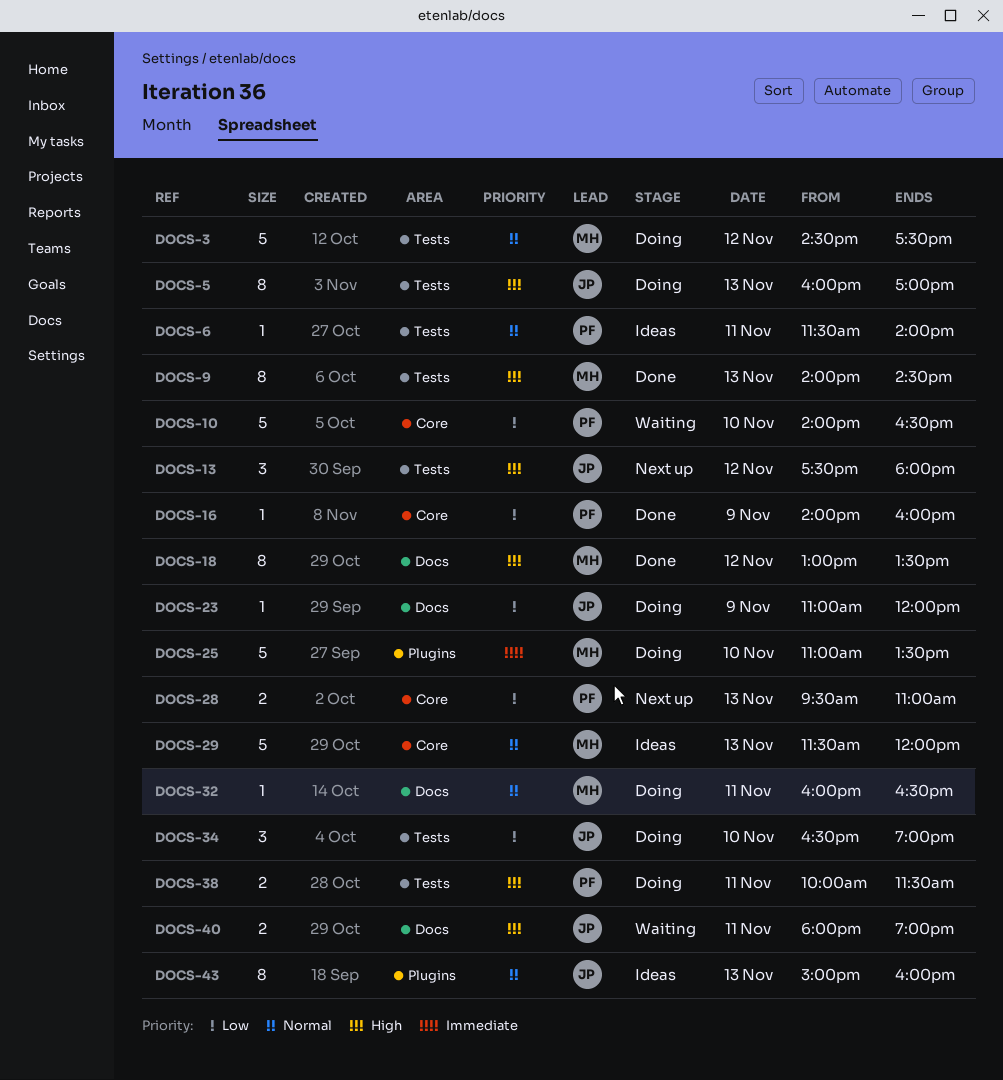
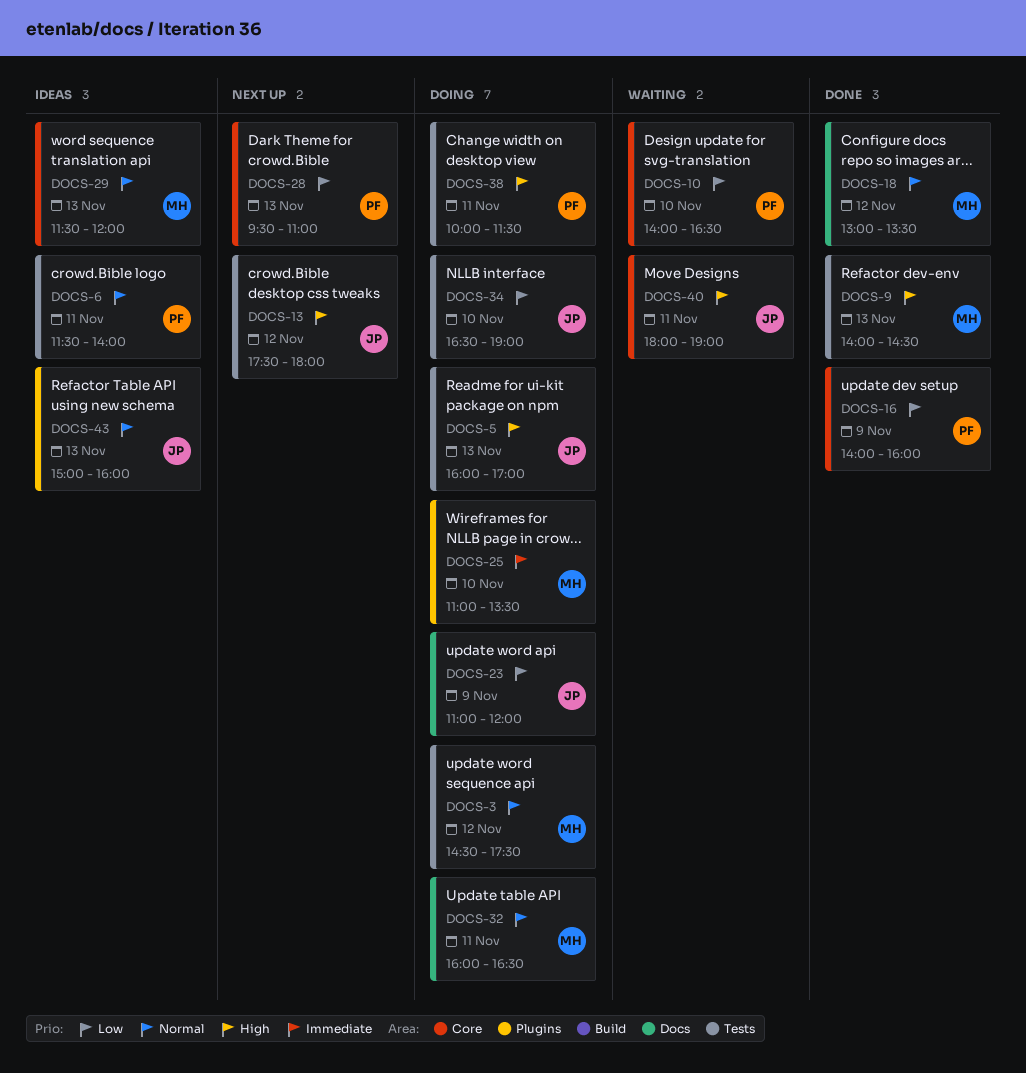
DOCS-18, priority: High -> Normal
DOCS-40, label: Docs -> Core

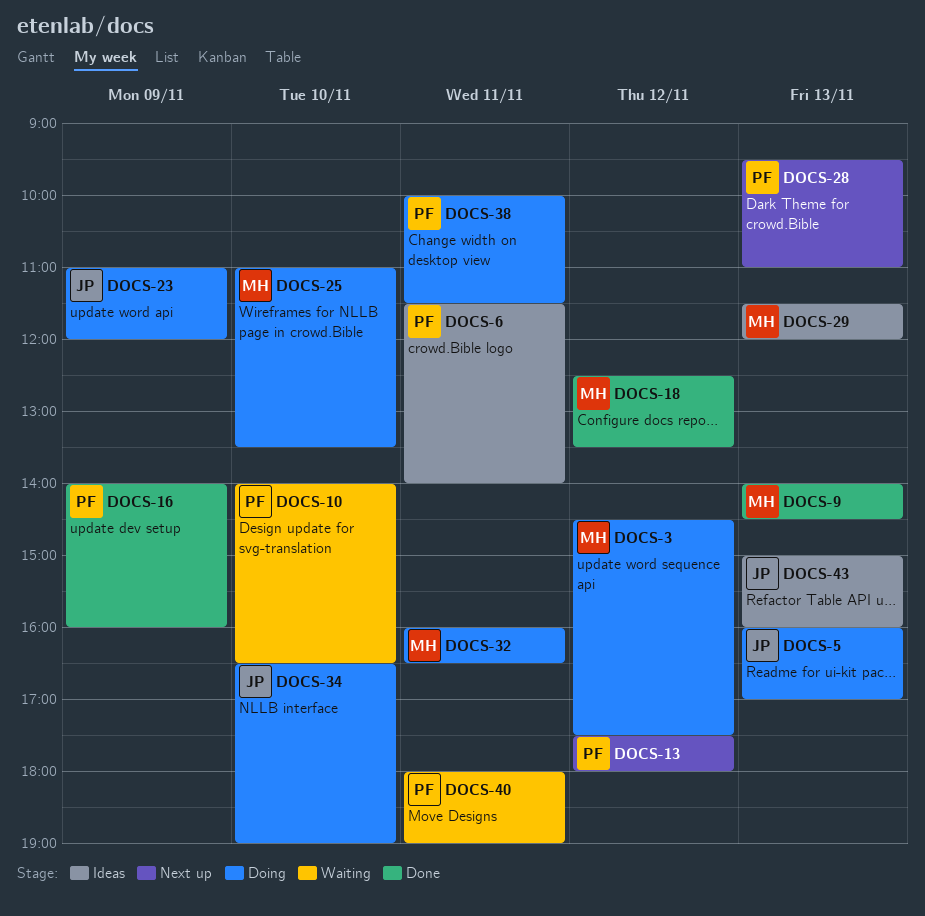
DOCS-13, owner: JP -> PF
DOCS-18, begins: 13:00 -> 12:30
DOCS-40, owner: JP -> PF

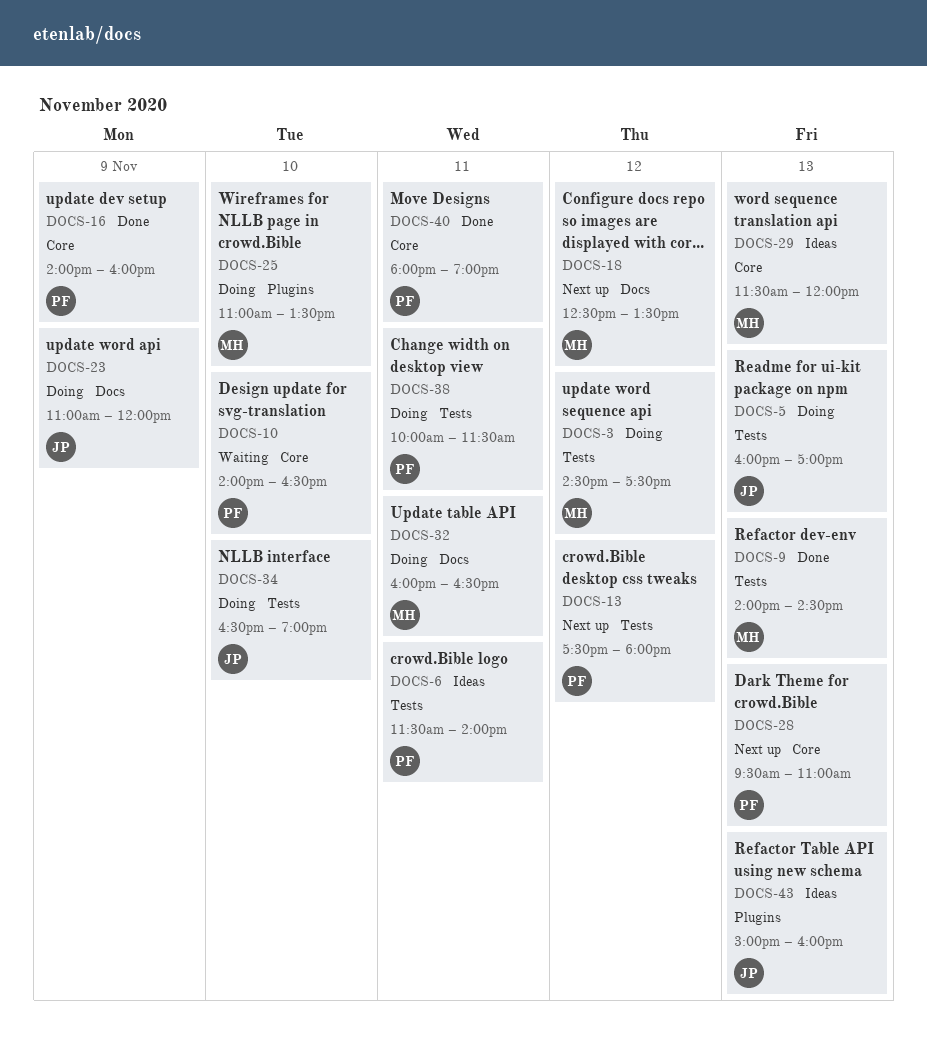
DOCS-18, status: Done -> Next up
DOCS-40, status: Waiting -> Done

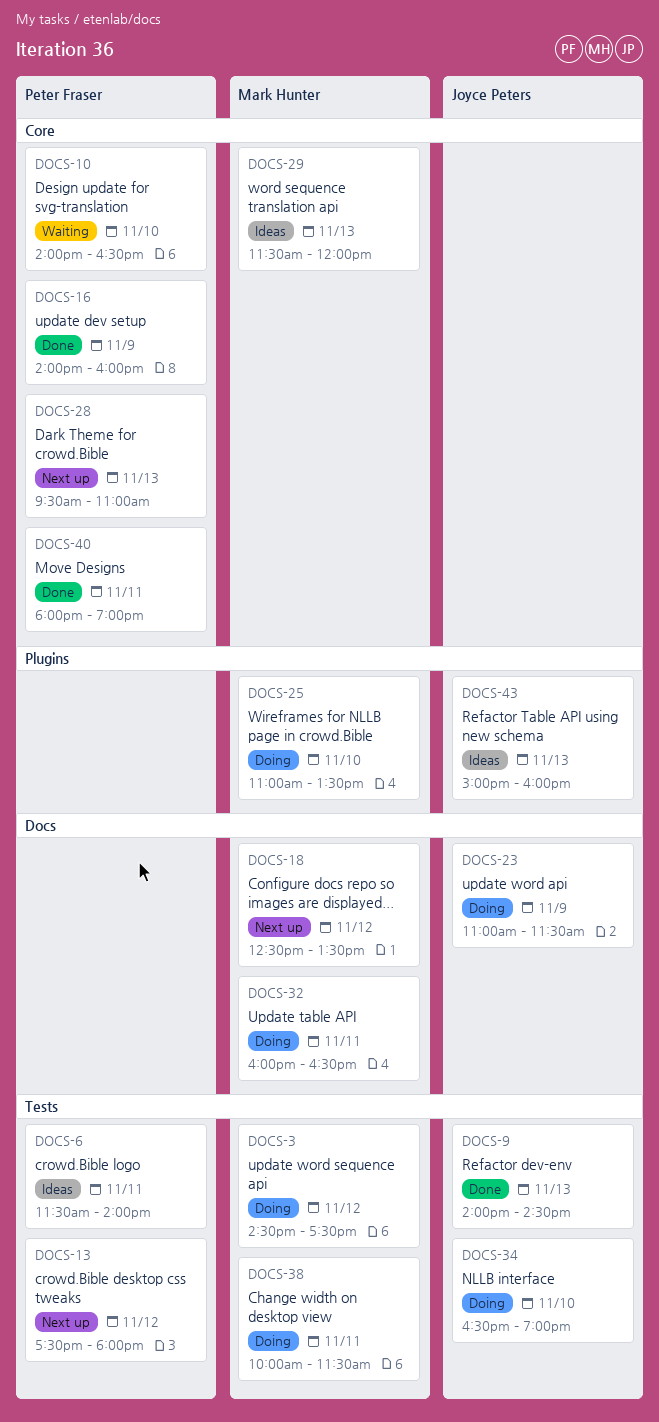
DOCS-5: present -> none
DOCS-9, owner: Mark Hunter -> Joyce Peters
DOCS-23, ends: 12:00 -> 11:30
DOCS-38, owner: Peter Fraser -> Mark Hunter

